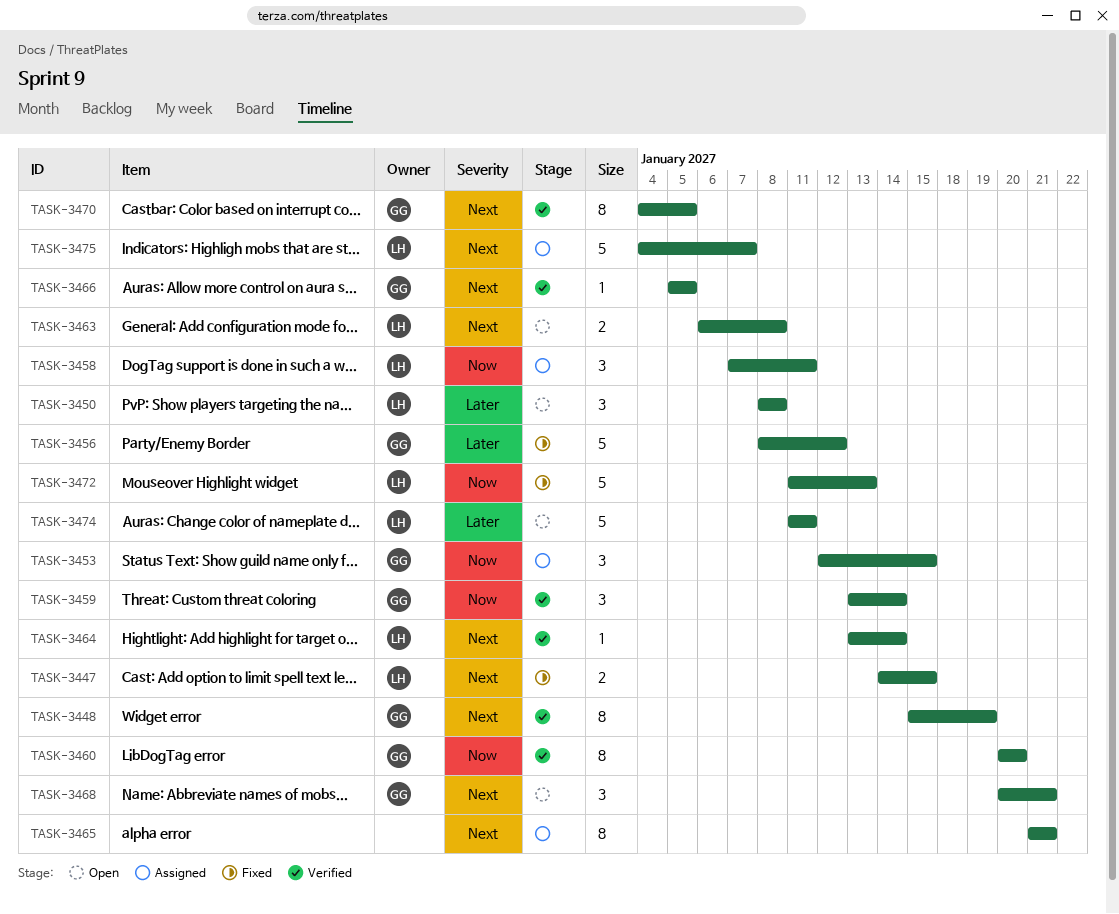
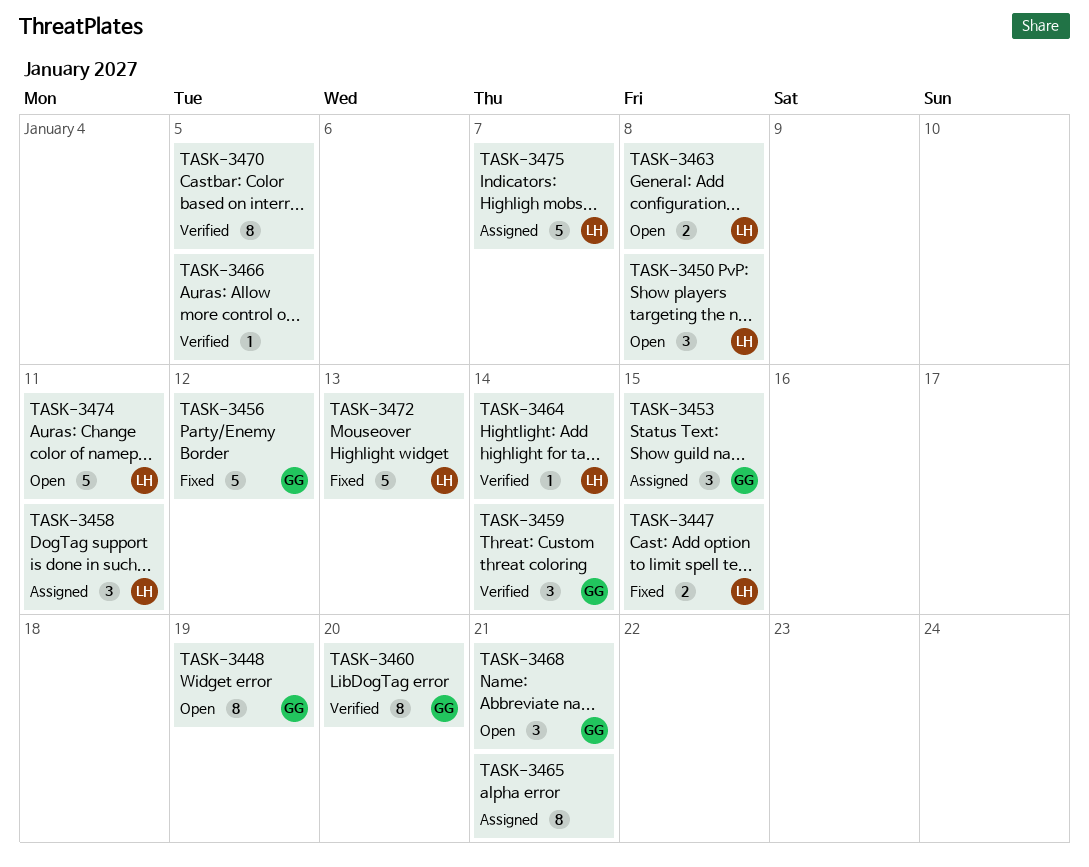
TASK-3448, status: Verified -> Open
TASK-3466, owner: GG -> none
TASK-3470, owner: GG -> none

